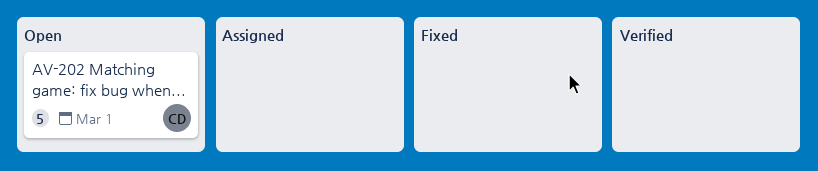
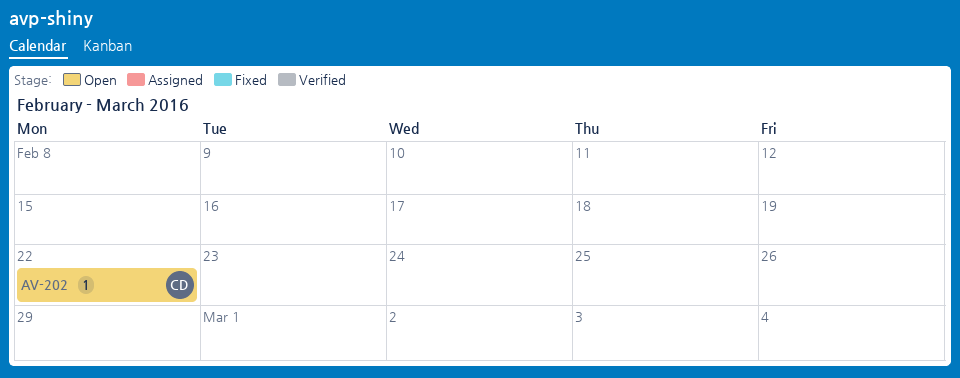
AV-202, estimate: 5 -> 1
AV-202, due: Mar 1 -> Feb 22

